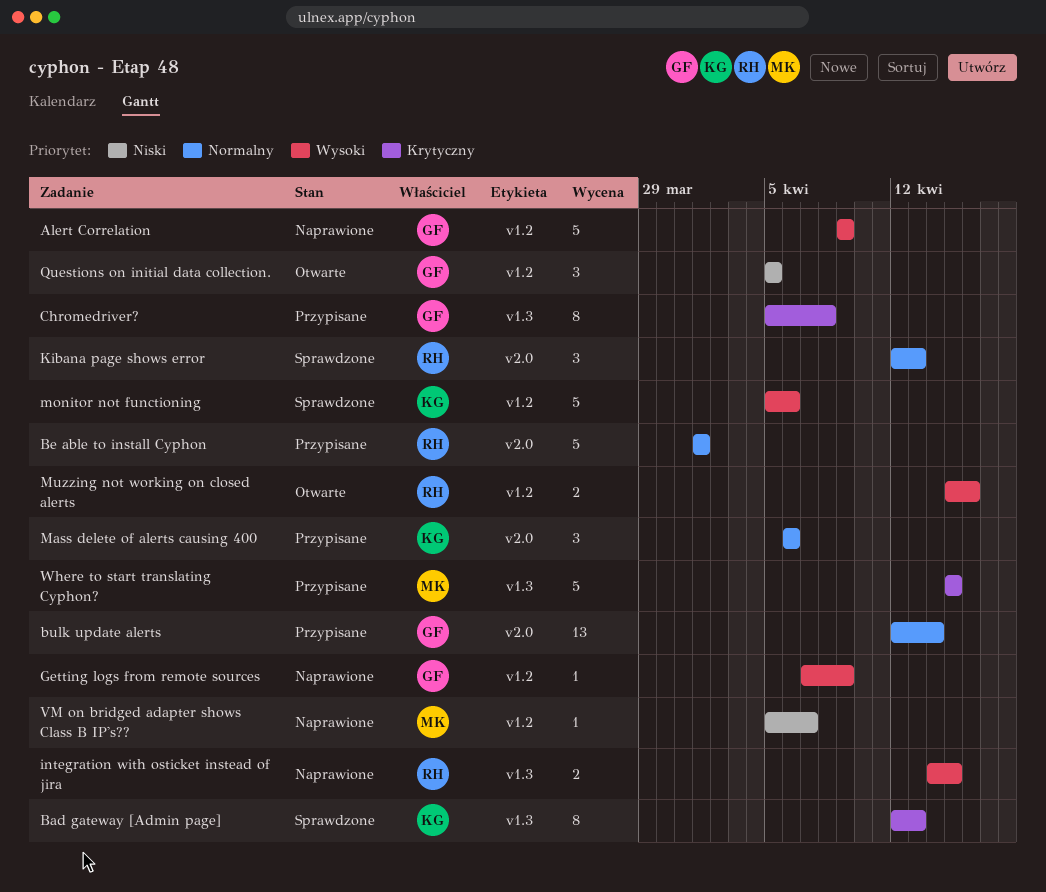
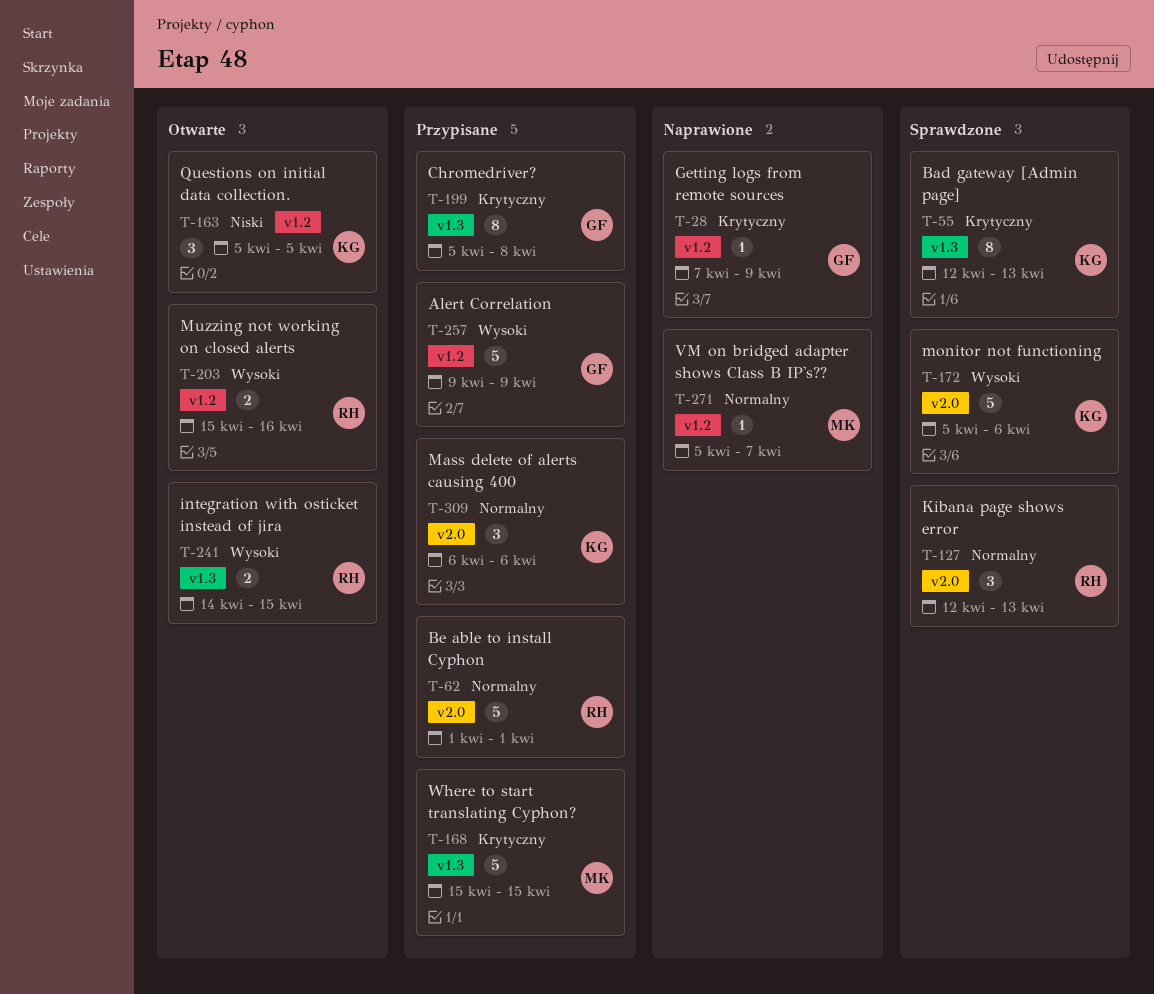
Alert Correlation, status: Naprawione -> Przypisane
bulk update alerts: present -> none
Getting logs from remote sources, priority: Wysoki -> Krytyczny
integration with osticket instead of jira, status: Naprawione -> Otwarte
monitor not functioning, label: v1.2 -> v2.0
Questions on initial data collection., owner: GF -> KG
VM on bridged adapter shows Class B IP's??, priority: Niski -> Normalny

